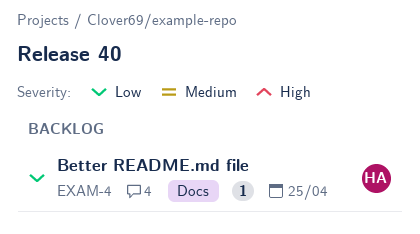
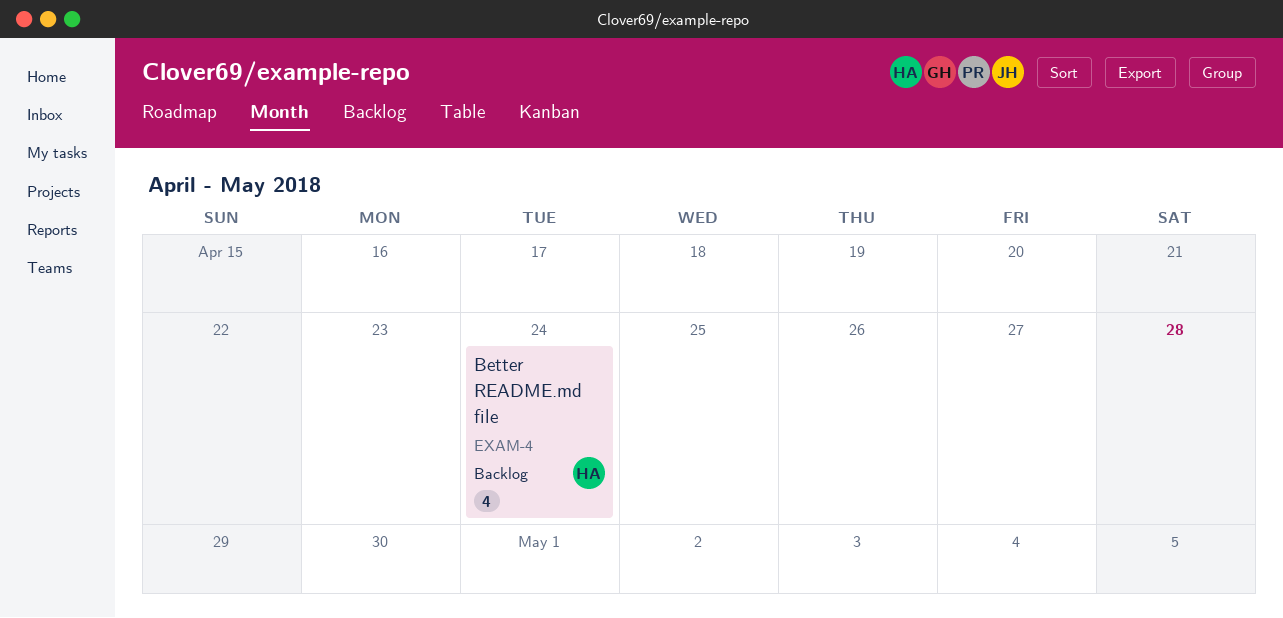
EXAM-4, estimate: 1 -> 4
EXAM-4, due: Apr 25 -> Apr 24

